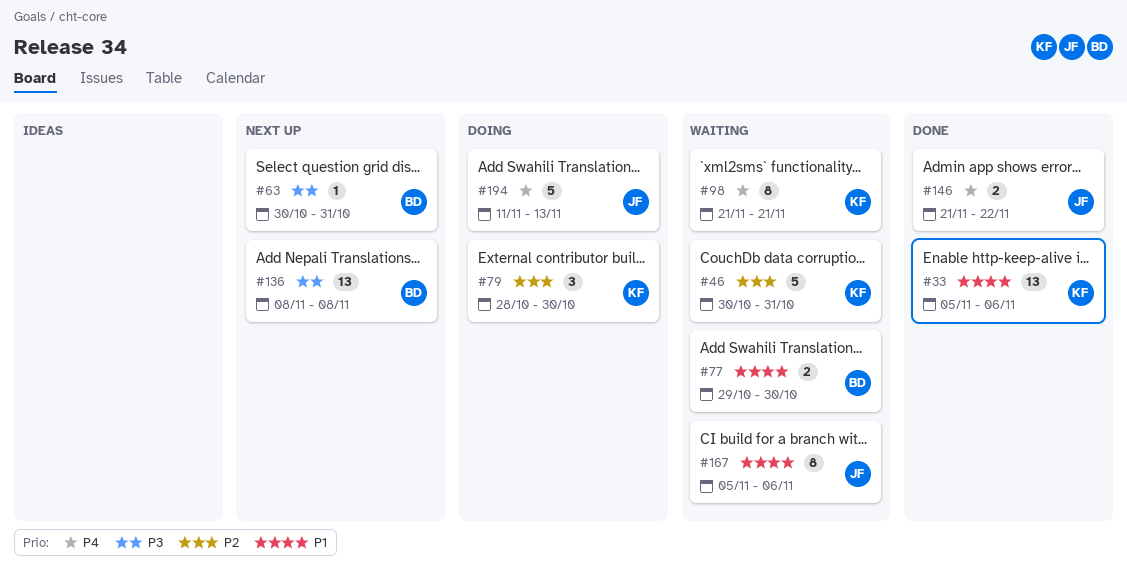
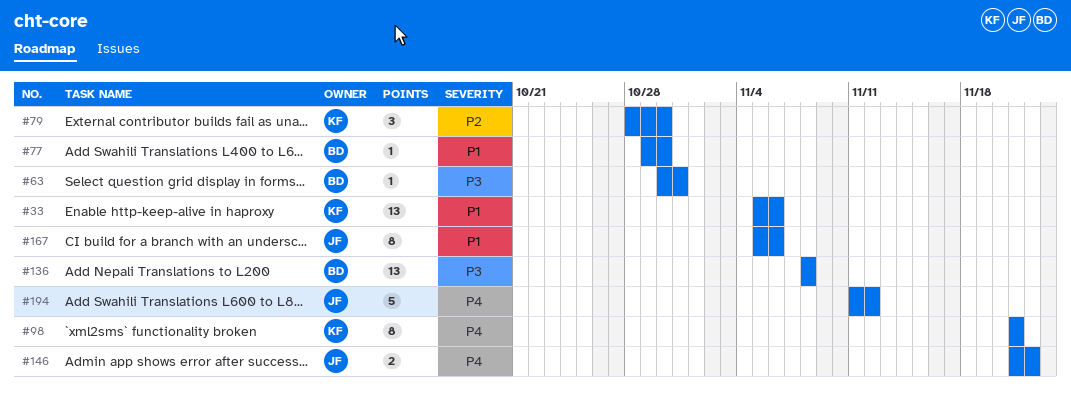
#46: present -> none
#77, estimate: 2 -> 1
#194, due: Nov 13 -> Nov 12

